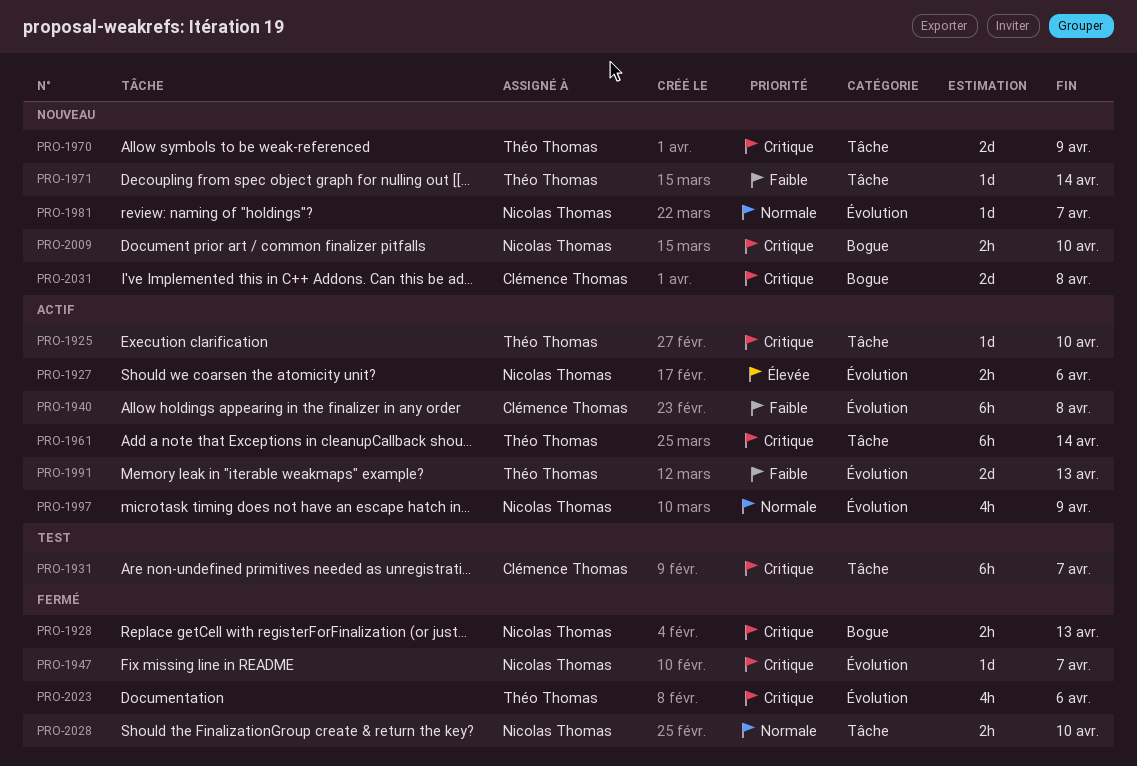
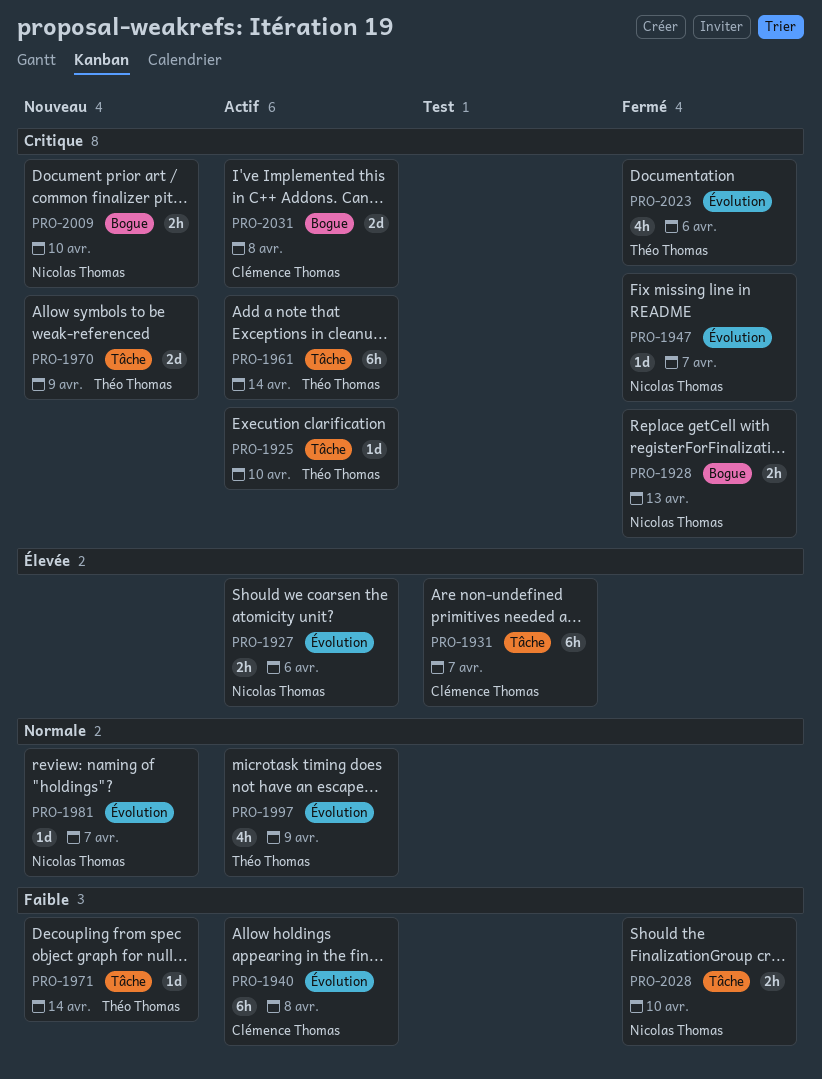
PRO-1931, priority: Critique -> Élevée
PRO-1991: present -> none
PRO-1997, owner: Nicolas Thomas -> Théo Thomas
PRO-2028, priority: Normale -> Faible
PRO-2031, status: Nouveau -> Actif

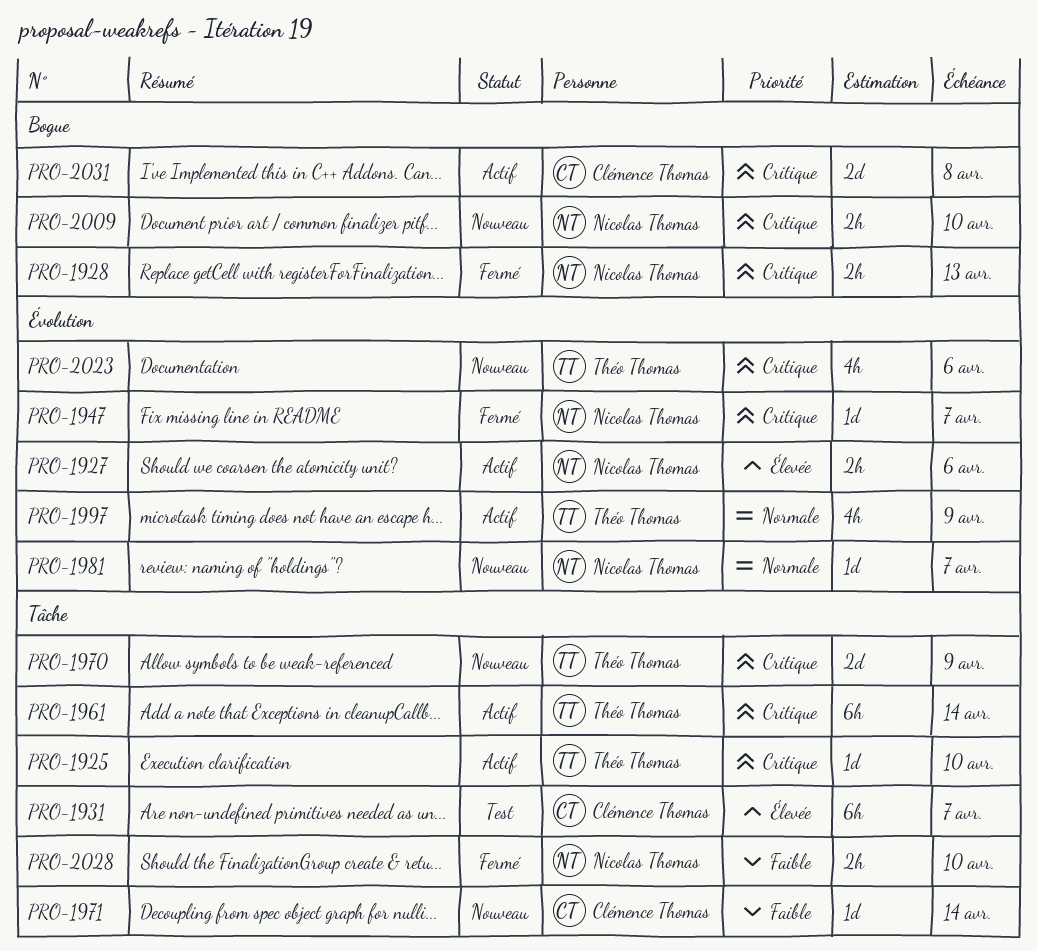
PRO-1940: present -> none
PRO-1971, owner: Théo Thomas -> Clémence Thomas
PRO-2023, status: Fermé -> Nouveau

